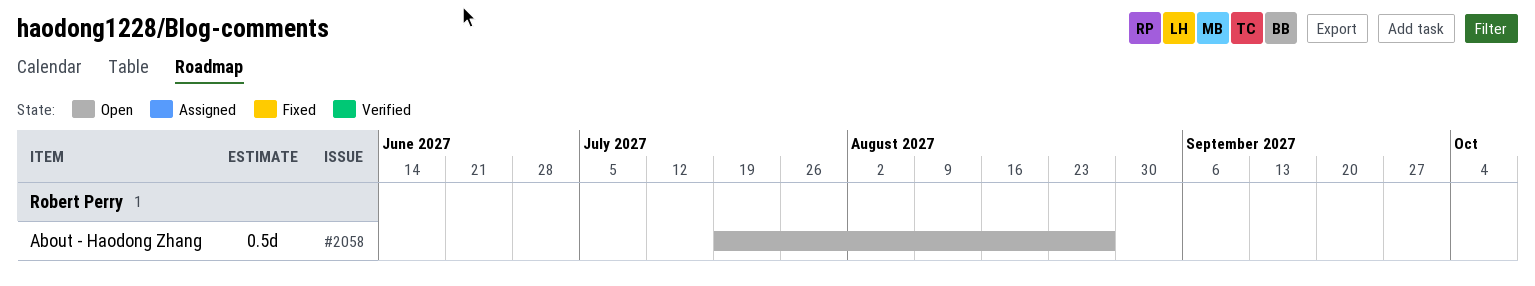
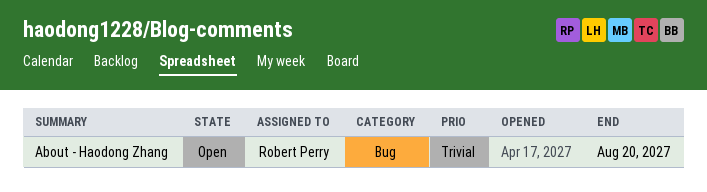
About - Haodong Zhang, due: Aug 27 -> Aug 20

